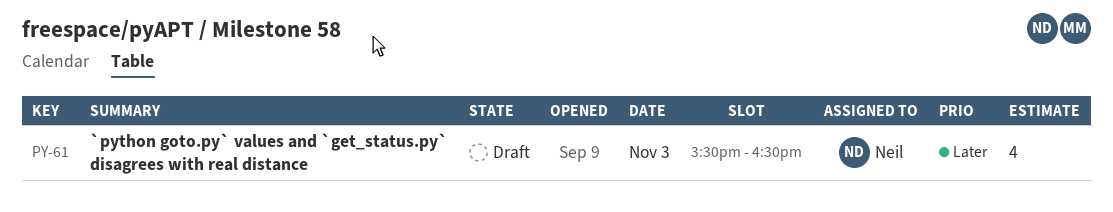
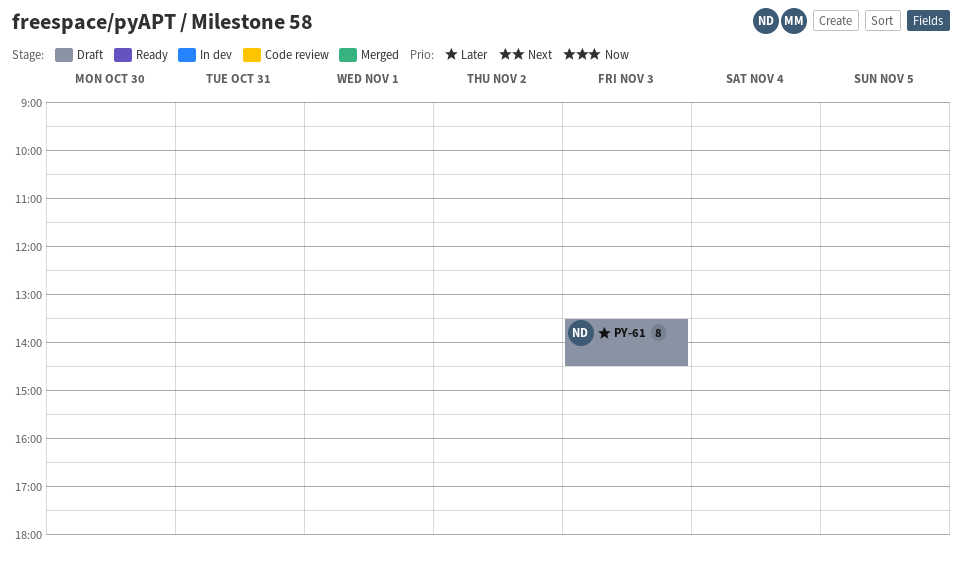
PY-61, estimate: 4 -> 8
PY-61, begins: 15:30 -> 13:30
PY-61, ends: 16:30 -> 14:30

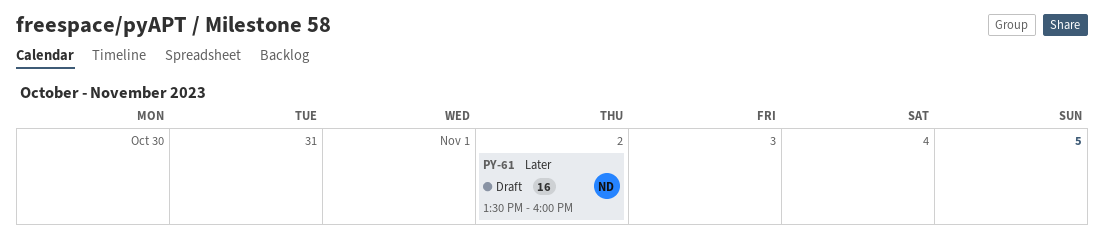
PY-61, estimate: 8 -> 16
PY-61, day: Nov 3 -> Nov 2
PY-61, ends: 14:30 -> 16:00

